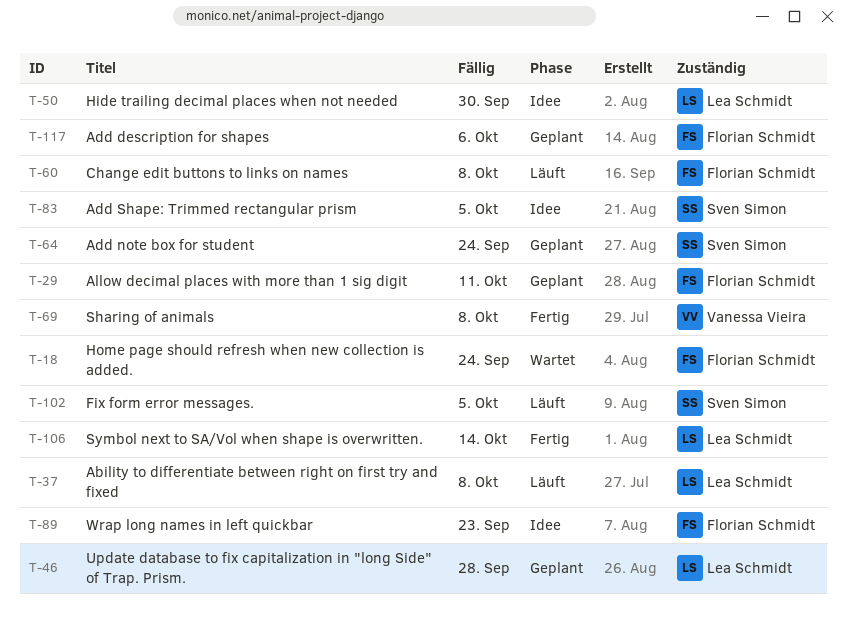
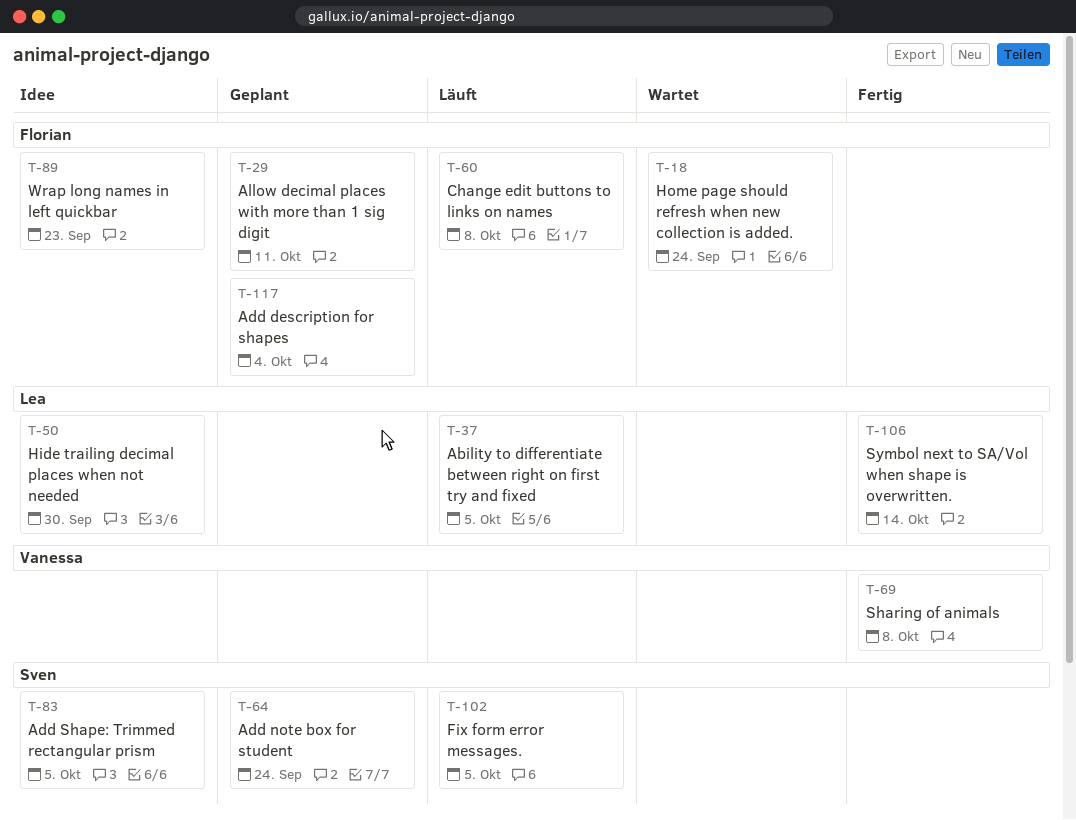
T-37, due: Oct 8 -> Oct 5
T-46: present -> none
T-117, due: Oct 6 -> Oct 4

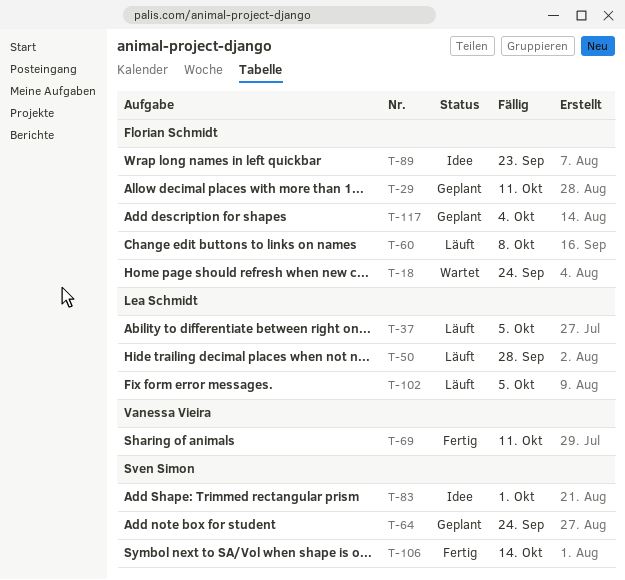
T-50, status: Idee -> Läuft
T-50, due: Sep 30 -> Sep 28
T-69, due: Oct 8 -> Oct 11
T-83, due: Oct 5 -> Oct 1
T-102, owner: Sven Simon -> Lea Schmidt
T-106, owner: Lea Schmidt -> Sven Simon

